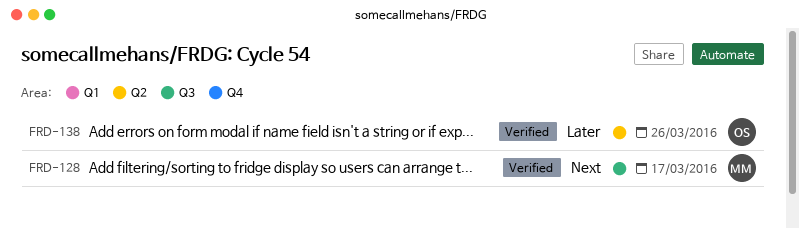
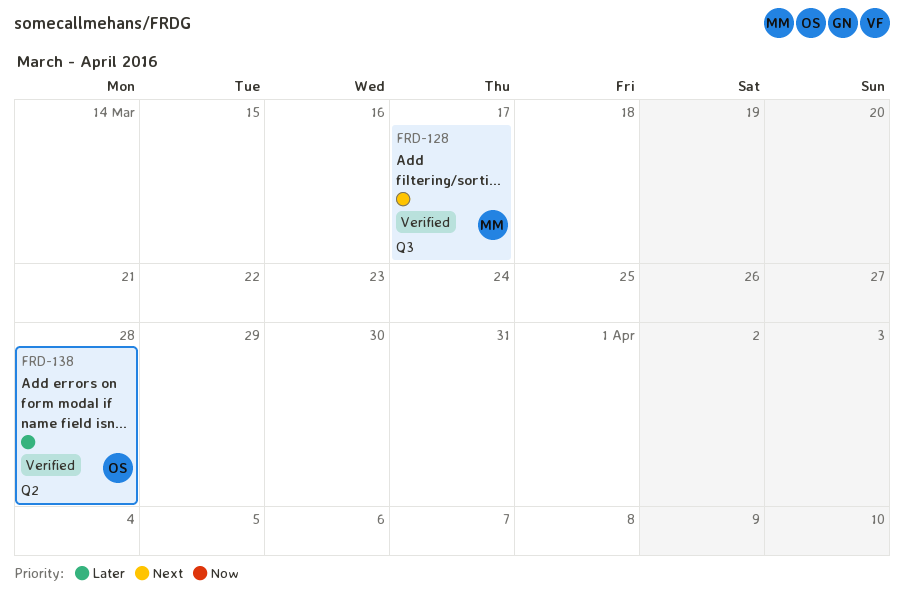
FRD-138, due: Mar 26 -> Mar 28

